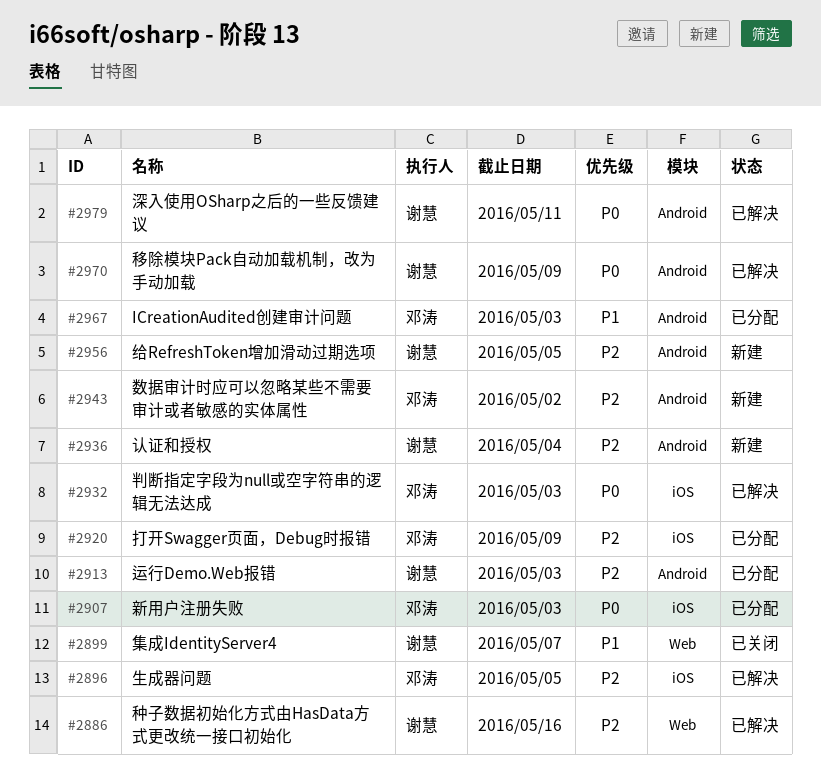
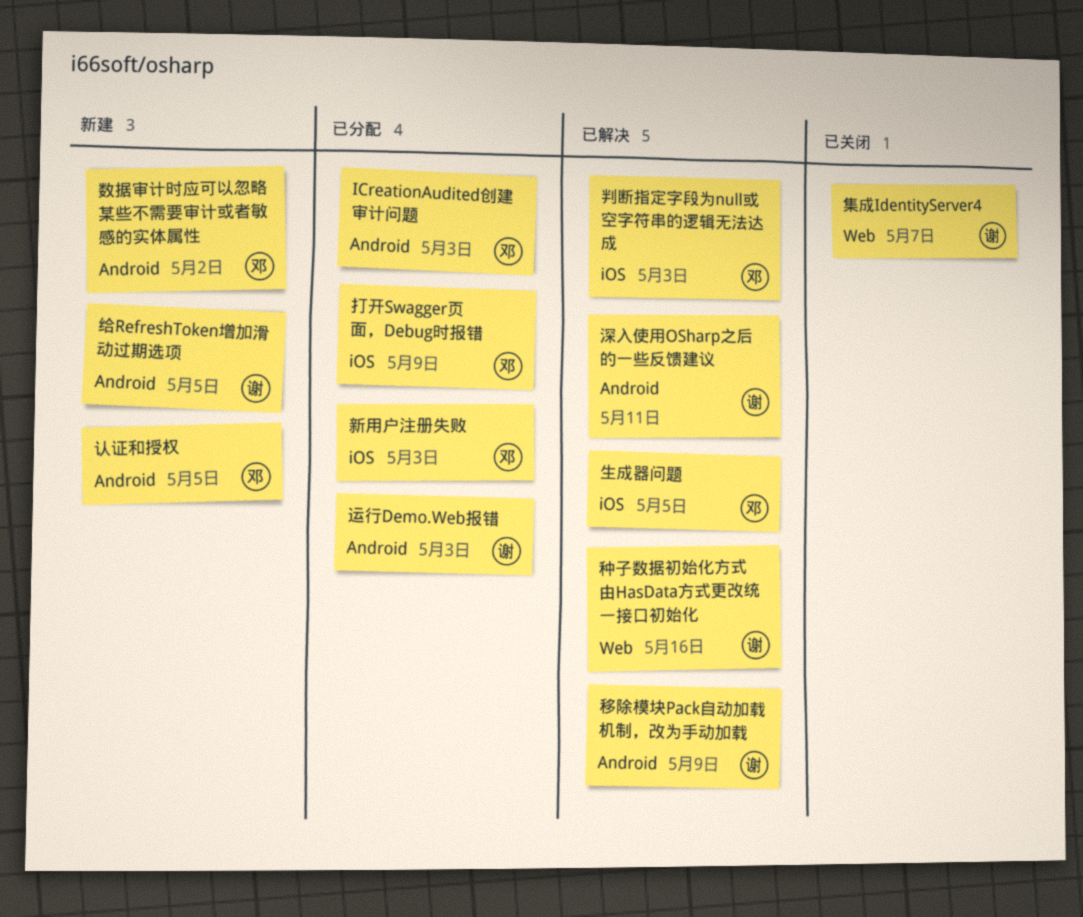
认证和授权, owner: 谢慧 -> 邓涛
认证和授权, due: May 4 -> May 5

